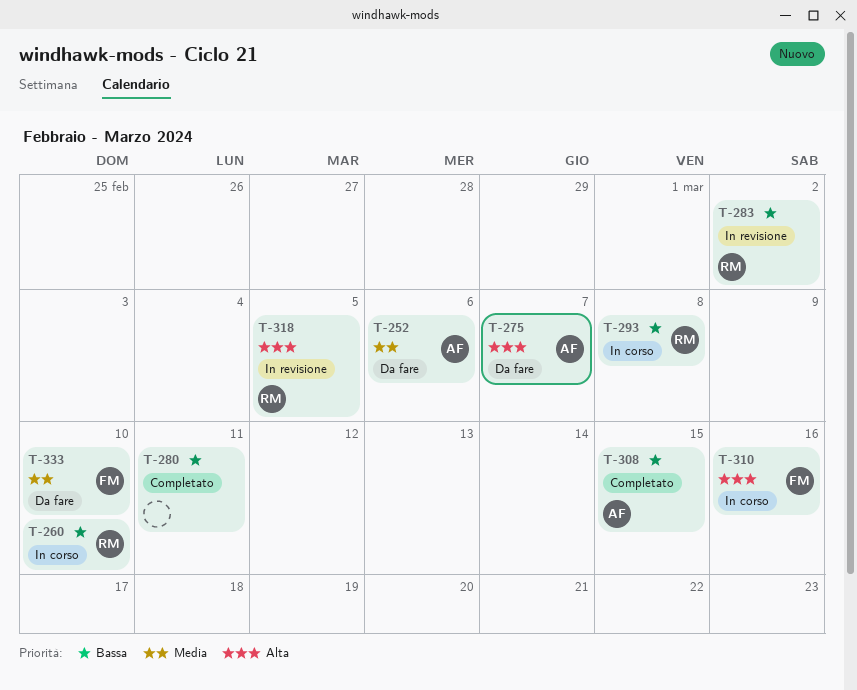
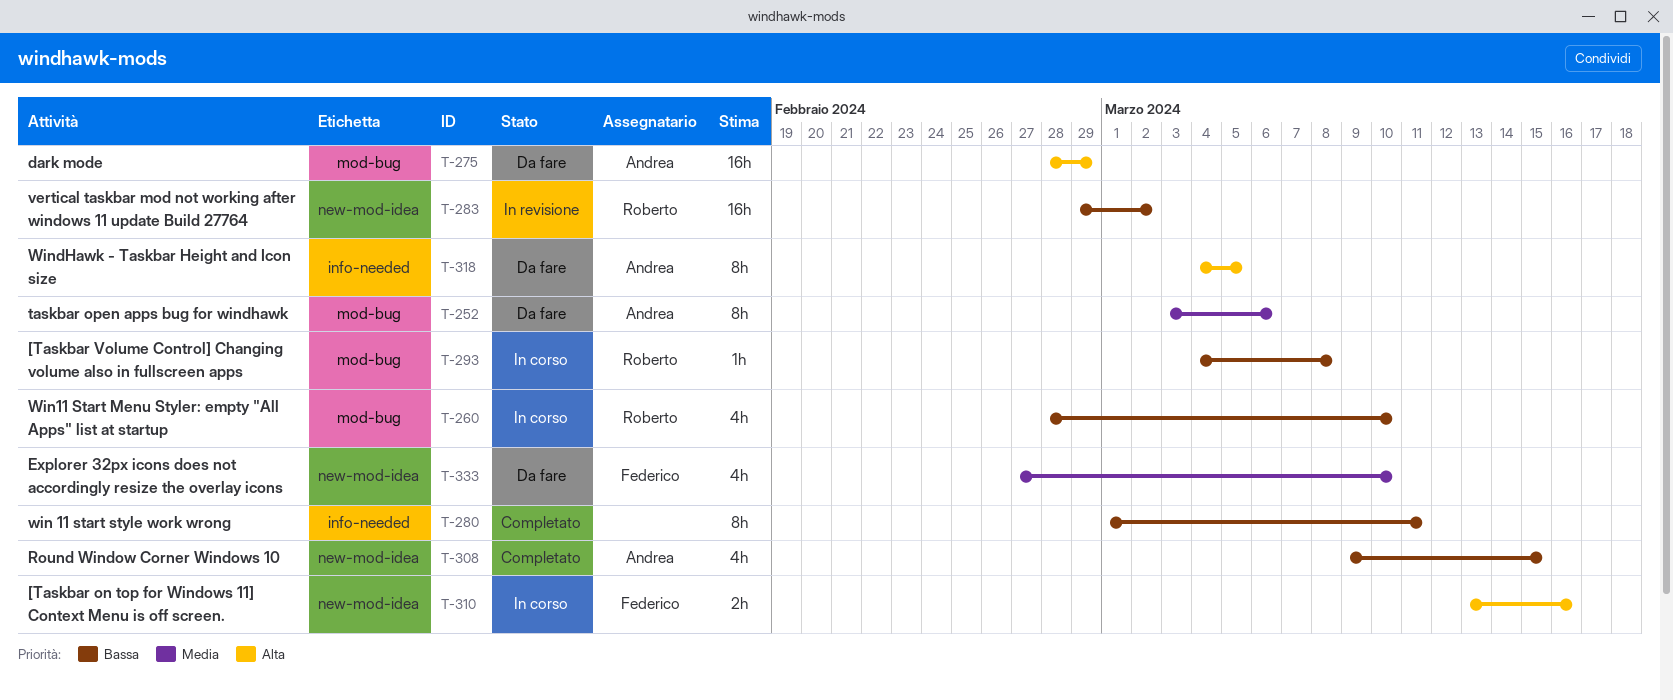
T-275, due: Mar 7 -> Feb 29
T-318, status: In revisione -> Da fare
T-318, owner: Roberto -> Andrea

